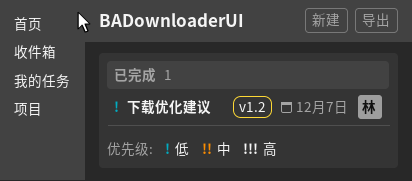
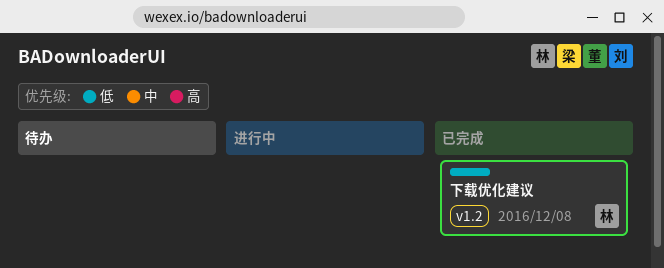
下载优化建议, due: Dec 7 -> Dec 8

